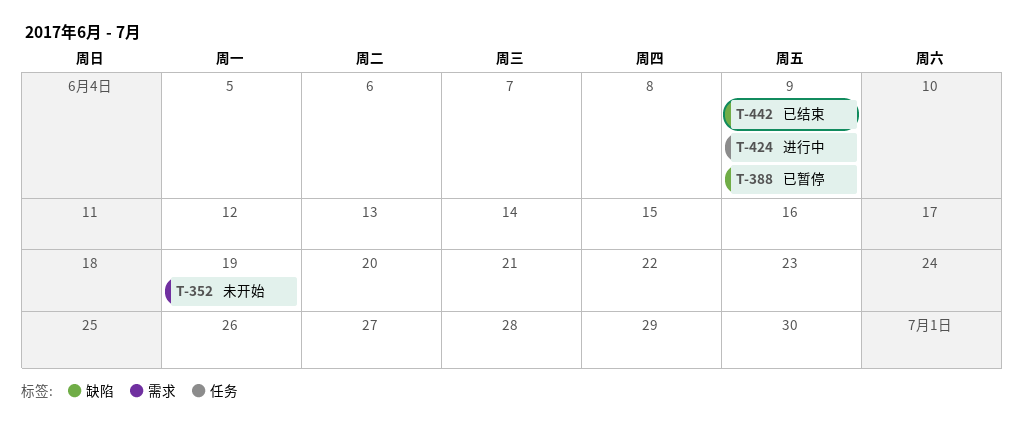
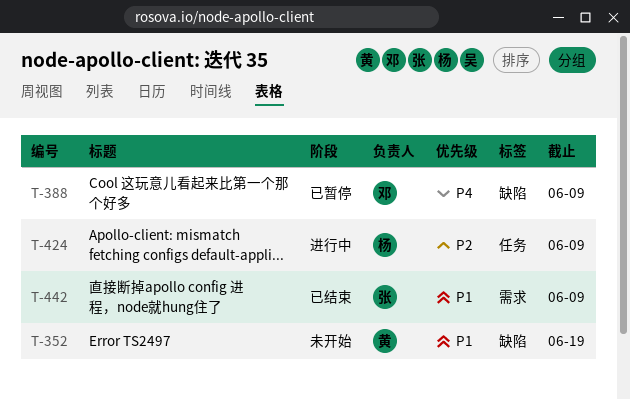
T-352, label: 需求 -> 缺陷
T-442, label: 缺陷 -> 需求

